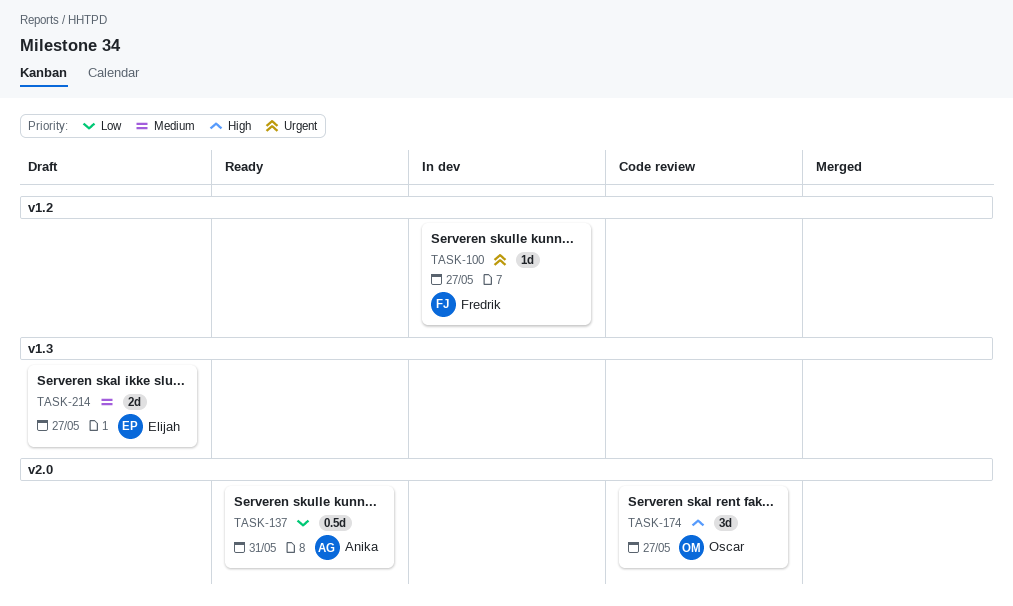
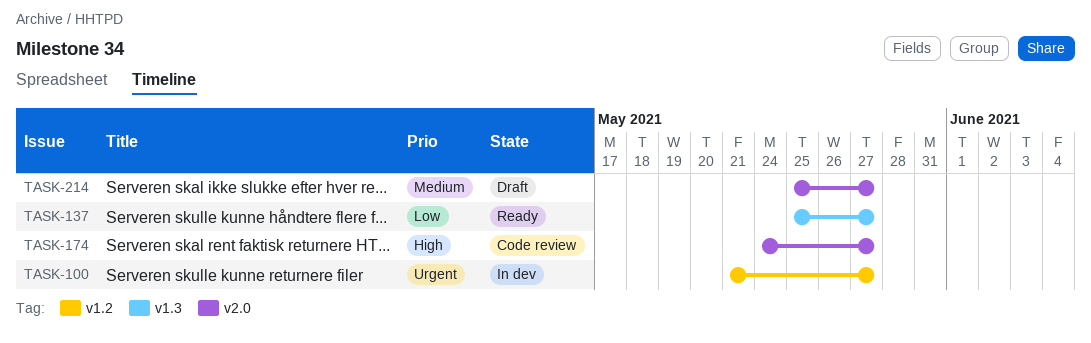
TASK-137, label: v2.0 -> v1.3
TASK-137, due: May 31 -> May 27
TASK-214, label: v1.3 -> v2.0

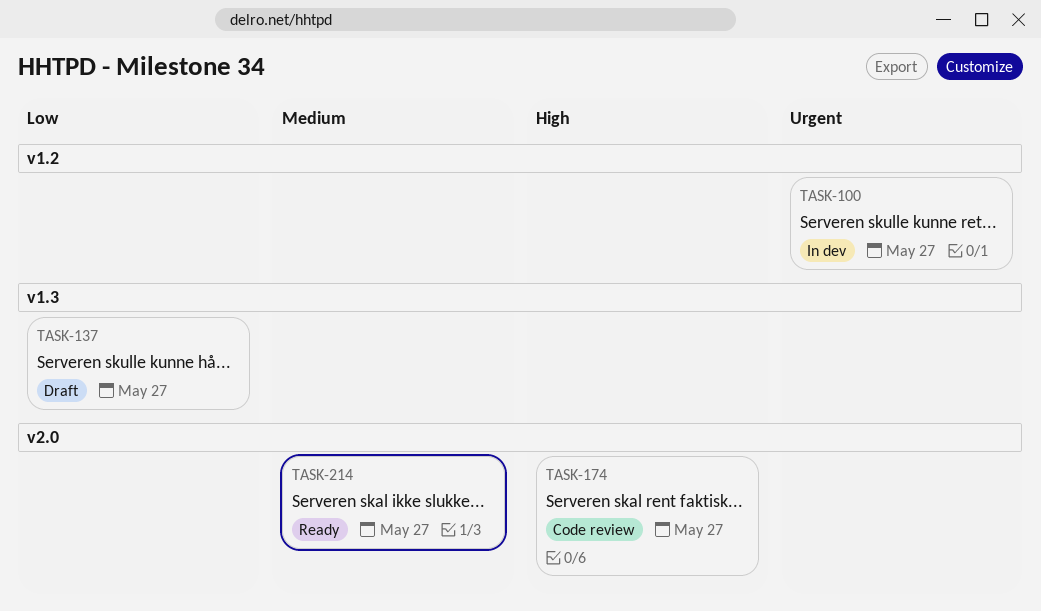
TASK-137, status: Ready -> Draft
TASK-214, status: Draft -> Ready

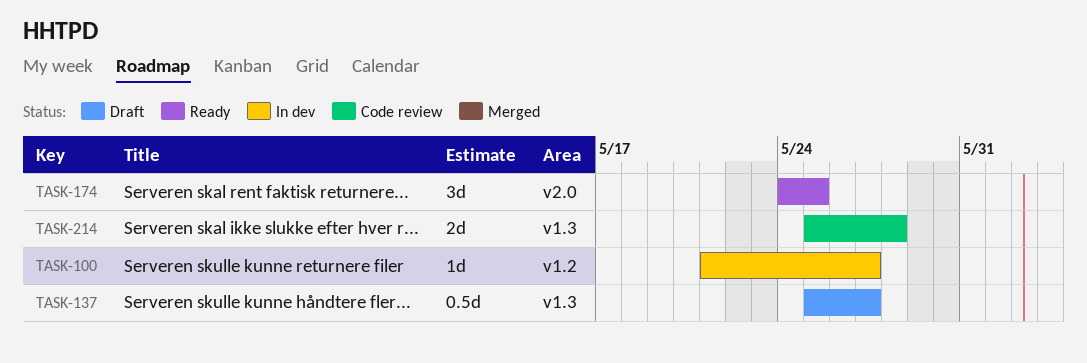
TASK-174, status: Code review -> Ready
TASK-174, due: May 27 -> May 25
TASK-214, status: Ready -> Code review
TASK-214, label: v2.0 -> v1.3
TASK-214, due: May 27 -> May 28

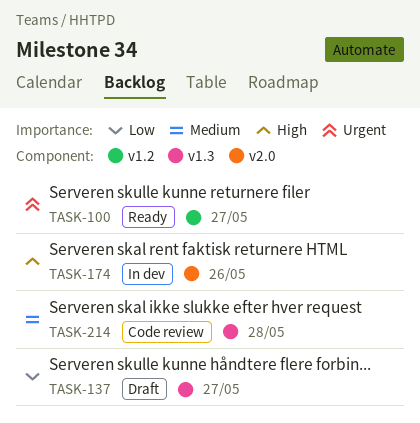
TASK-100, status: In dev -> Ready
TASK-174, status: Ready -> In dev
TASK-174, due: May 25 -> May 26

